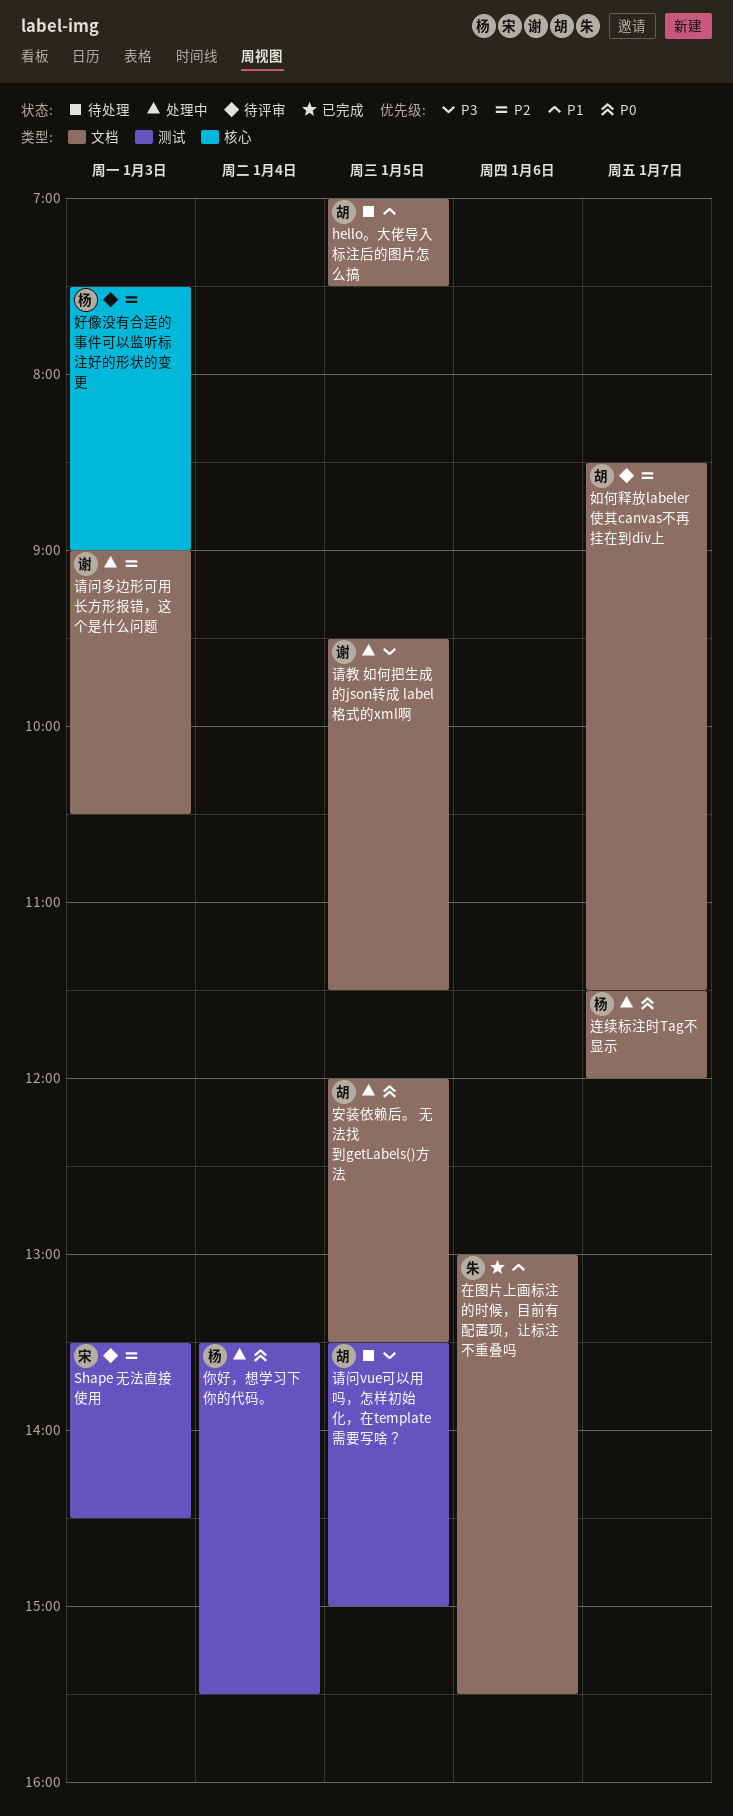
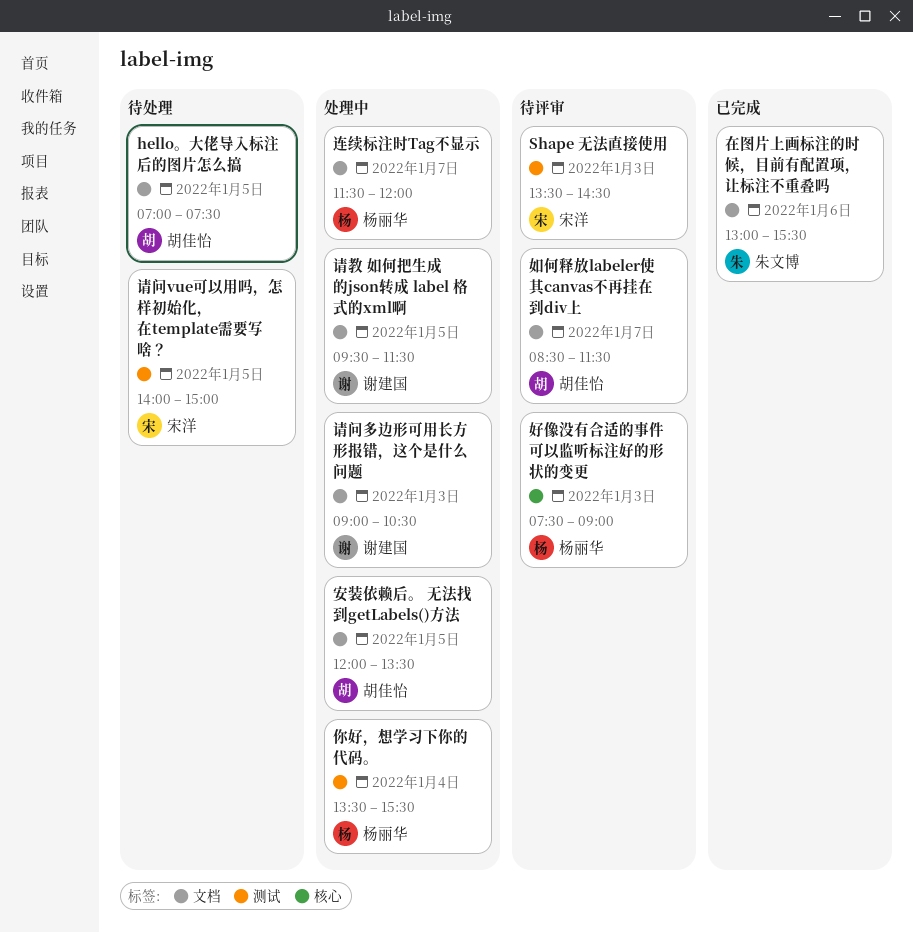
请问vue可以用吗，怎样初始化，在template需要写啥？, owner: 胡佳怡 -> 宋洋
请问vue可以用吗，怎样初始化，在template需要写啥？, begins: 13:30 -> 14:00

